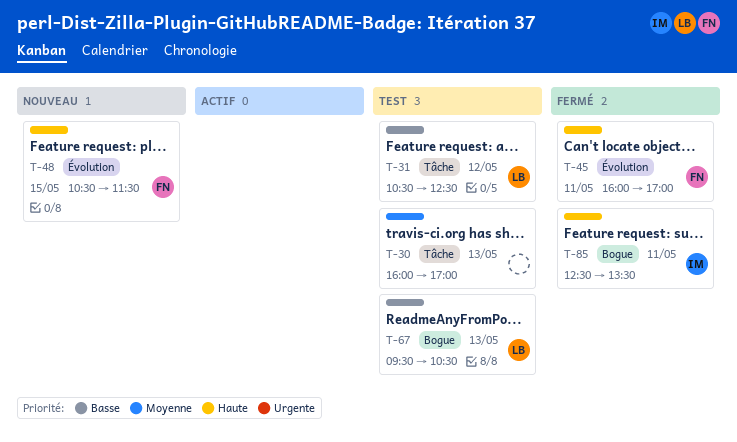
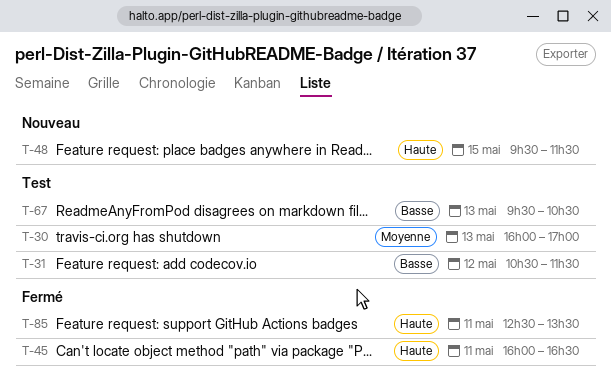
T-31, ends: 12:30 -> 11:30
T-45, ends: 17:00 -> 16:30
T-48, begins: 10:30 -> 09:30

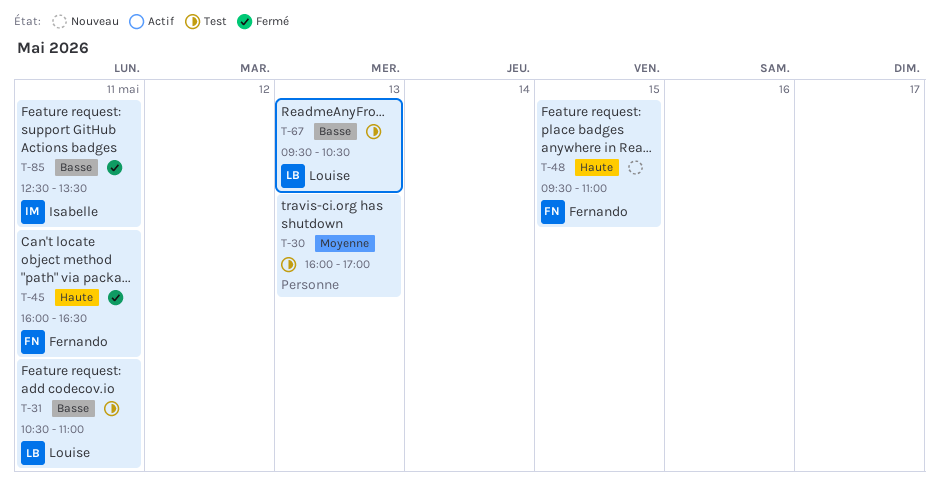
T-31, day: May 12 -> May 11
T-31, ends: 11:30 -> 11:00
T-48, ends: 11:30 -> 11:00
T-85, priority: Haute -> Basse

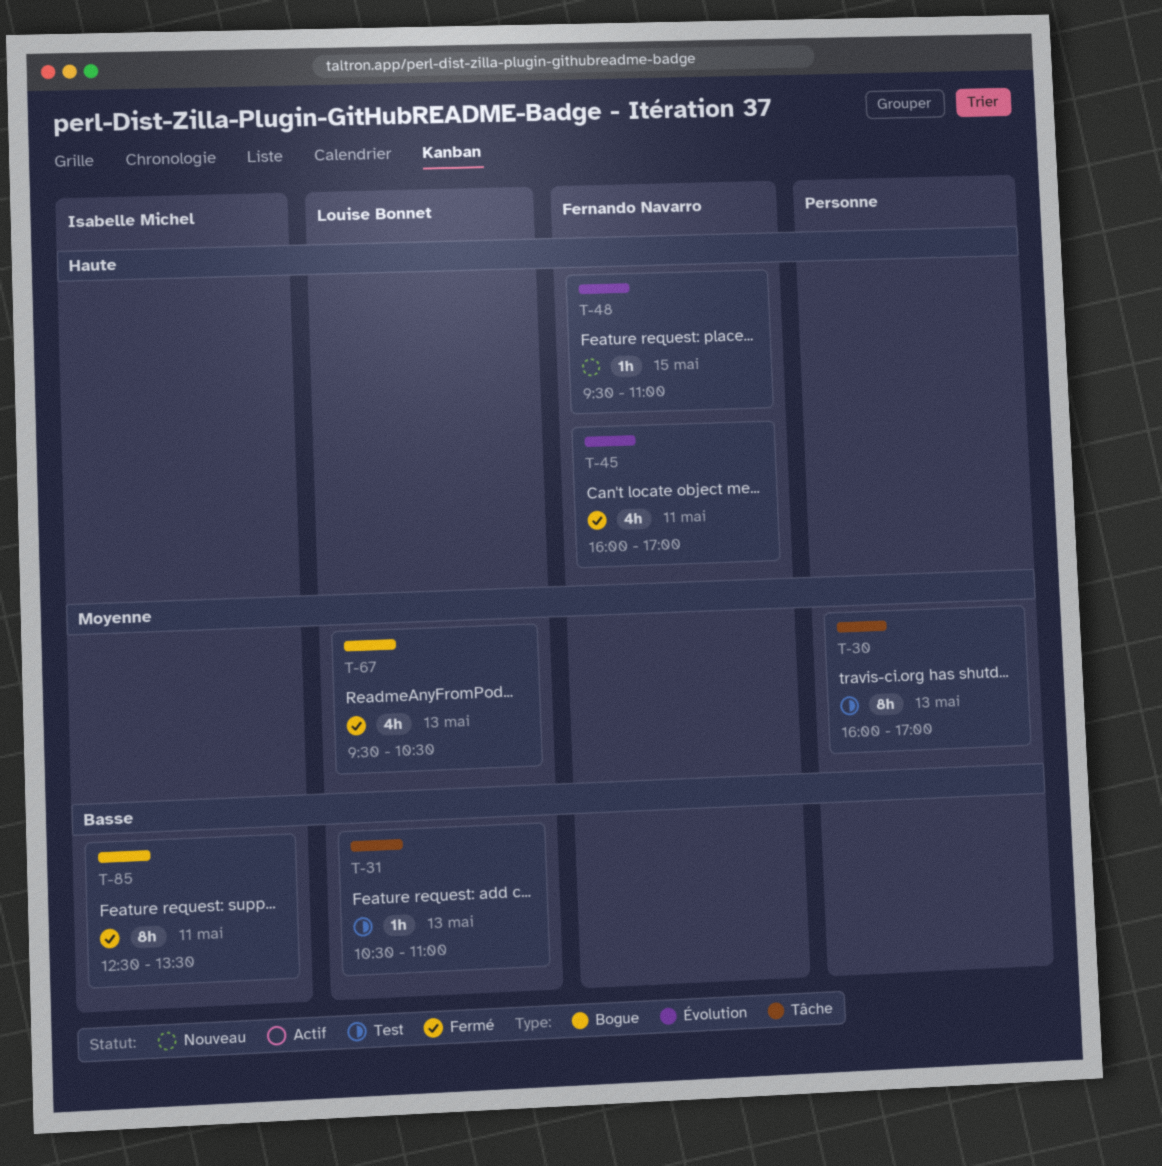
T-31, day: May 11 -> May 13
T-45, ends: 16:30 -> 17:00
T-67, status: Test -> Fermé
T-67, priority: Basse -> Moyenne

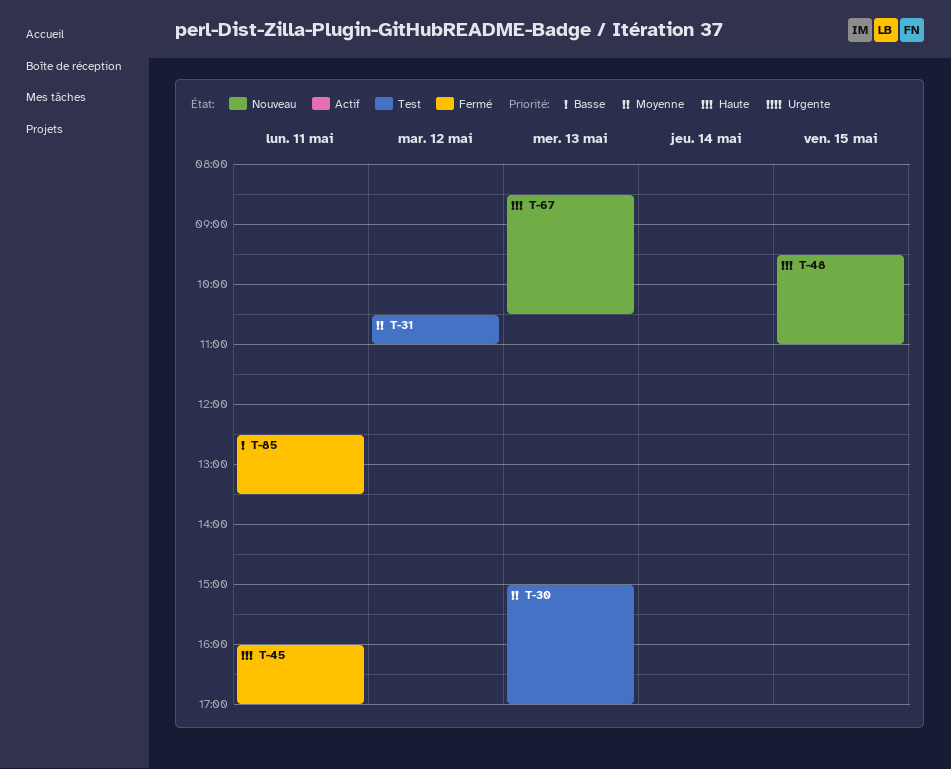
T-30, begins: 16:00 -> 15:00
T-31, priority: Basse -> Moyenne
T-31, day: May 13 -> May 12
T-67, status: Fermé -> Nouveau
T-67, priority: Moyenne -> Haute
T-67, begins: 09:30 -> 08:30

